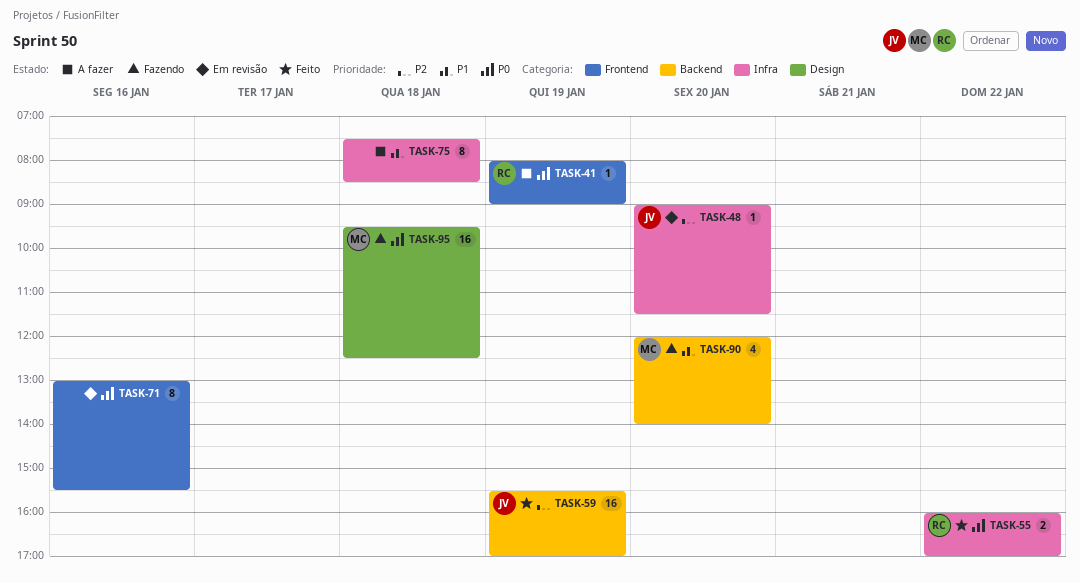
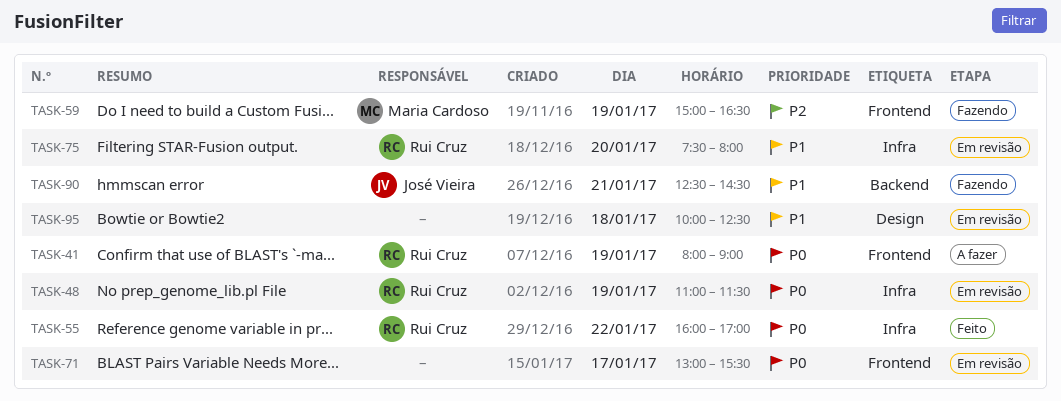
TASK-48, owner: José Vieira -> Rui Cruz
TASK-48, priority: P2 -> P0
TASK-48, day: Jan 20 -> Jan 19
TASK-48, begins: 09:00 -> 11:00
TASK-59, status: Feito -> Fazendo
TASK-59, owner: José Vieira -> Maria Cardoso
TASK-59, label: Backend -> Frontend
TASK-59, begins: 15:30 -> 15:00
TASK-59, ends: 17:00 -> 16:30
TASK-71, day: Jan 16 -> Jan 17
TASK-75, status: A fazer -> Em revisão
TASK-75, owner: none -> Rui Cruz
TASK-75, day: Jan 18 -> Jan 20
TASK-75, ends: 08:30 -> 08:00
TASK-90, owner: Maria Cardoso -> José Vieira
TASK-90, day: Jan 20 -> Jan 21
TASK-90, begins: 12:00 -> 12:30
TASK-90, ends: 14:00 -> 14:30
TASK-95, status: Fazendo -> Em revisão
TASK-95, owner: Maria Cardoso -> none
TASK-95, priority: P0 -> P1
TASK-95, begins: 09:30 -> 10:00

